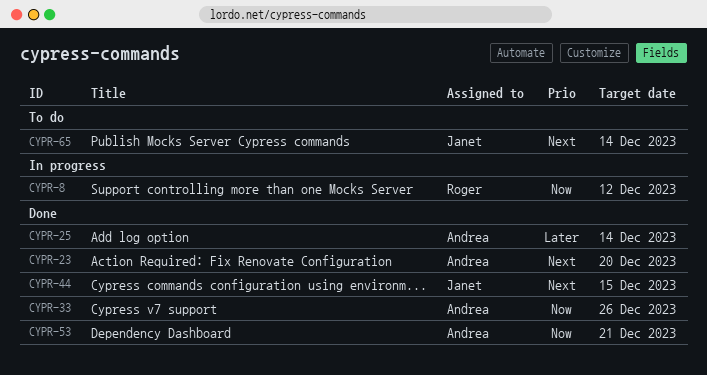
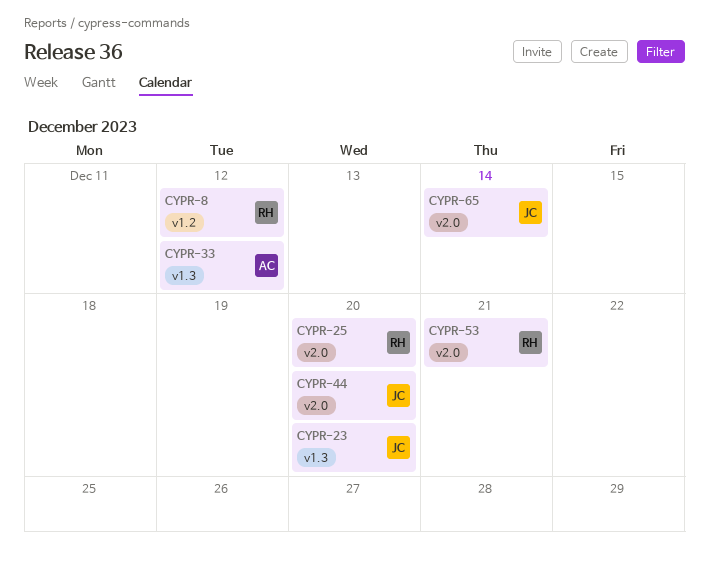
CYPR-23, owner: Andrea -> Janet
CYPR-25, owner: Andrea -> Roger
CYPR-25, due: Dec 14 -> Dec 20
CYPR-33, due: Dec 26 -> Dec 12
CYPR-44, due: Dec 15 -> Dec 20
CYPR-53, owner: Andrea -> Roger

